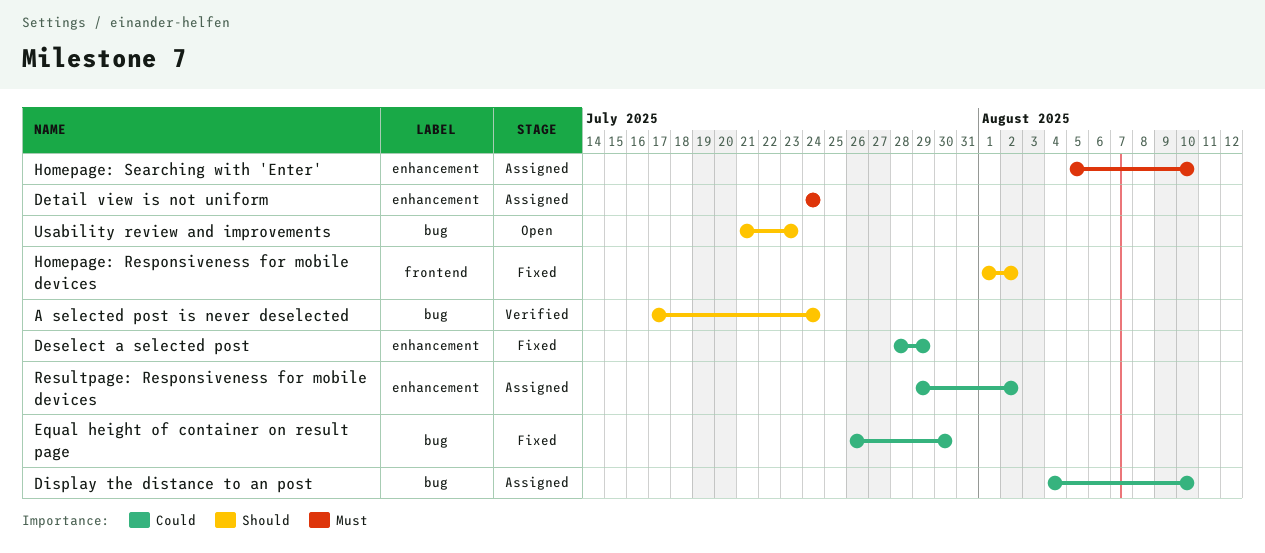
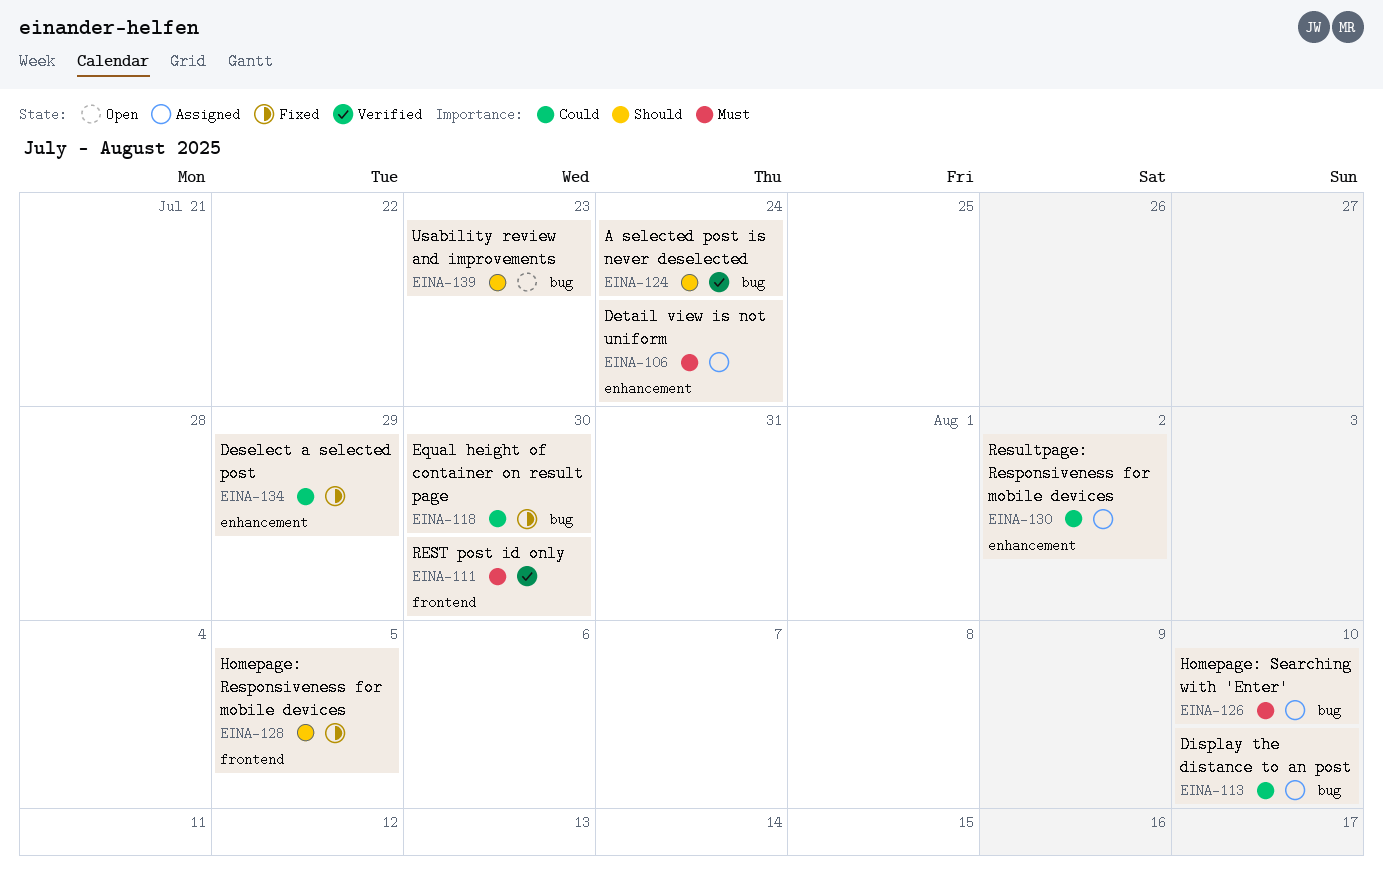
Homepage: Responsiveness for mobile devices, due: Aug 2 -> Aug 5
Homepage: Searching with 'Enter', label: enhancement -> bug
REST post id only: none -> present

